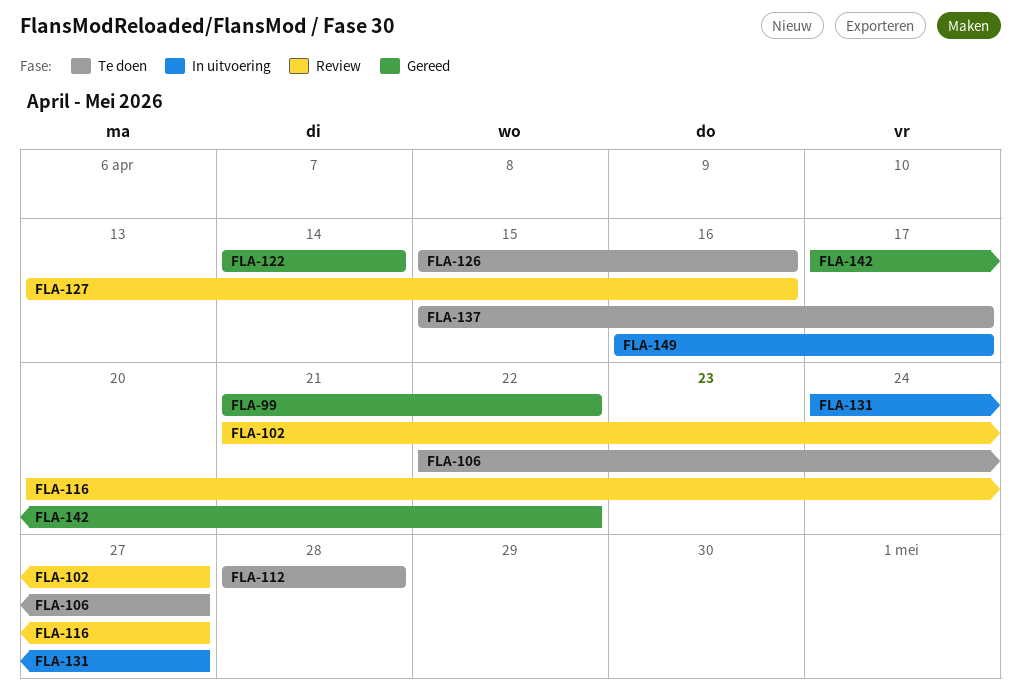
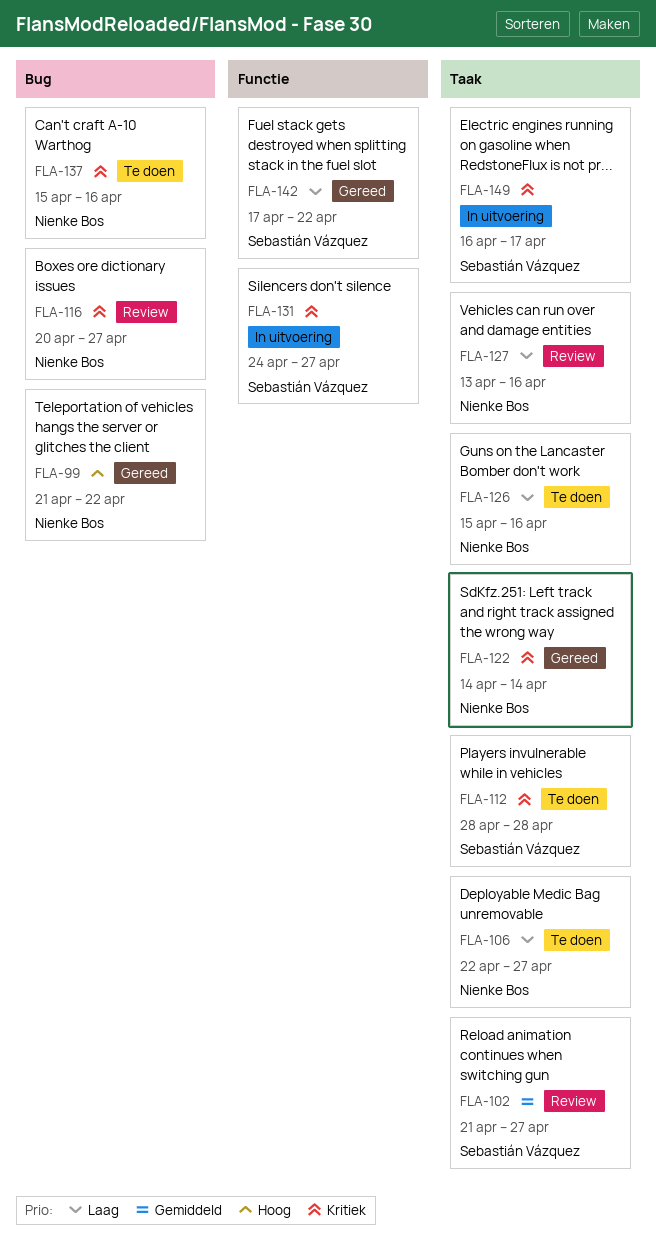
FLA-137, due: Apr 17 -> Apr 16

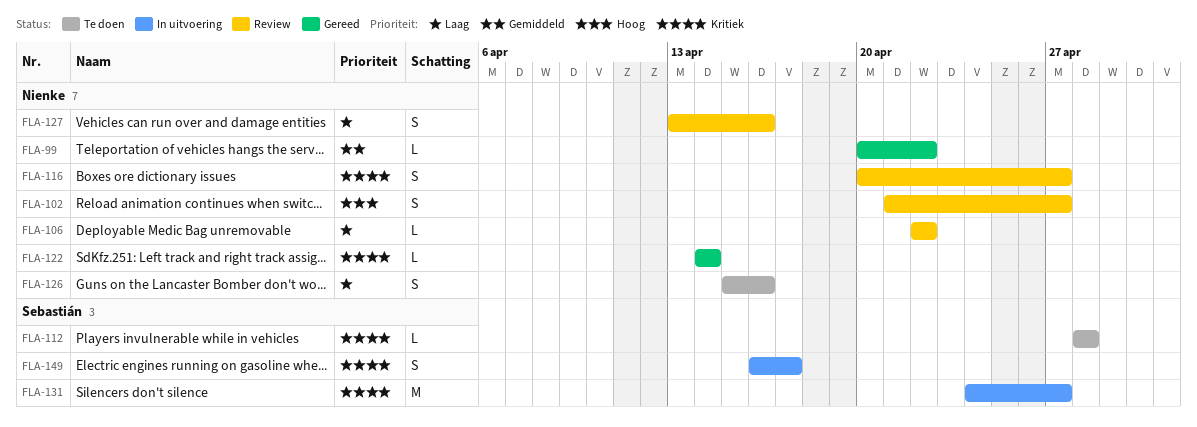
FLA-99, priority: Hoog -> Gemiddeld
FLA-99, start: Apr 21 -> Apr 20
FLA-102, owner: Sebastián Vázquez -> Nienke Bos
FLA-102, priority: Gemiddeld -> Hoog
FLA-106, status: Te doen -> Review
FLA-106, due: Apr 27 -> Apr 22
FLA-137: present -> none
FLA-142: present -> none

